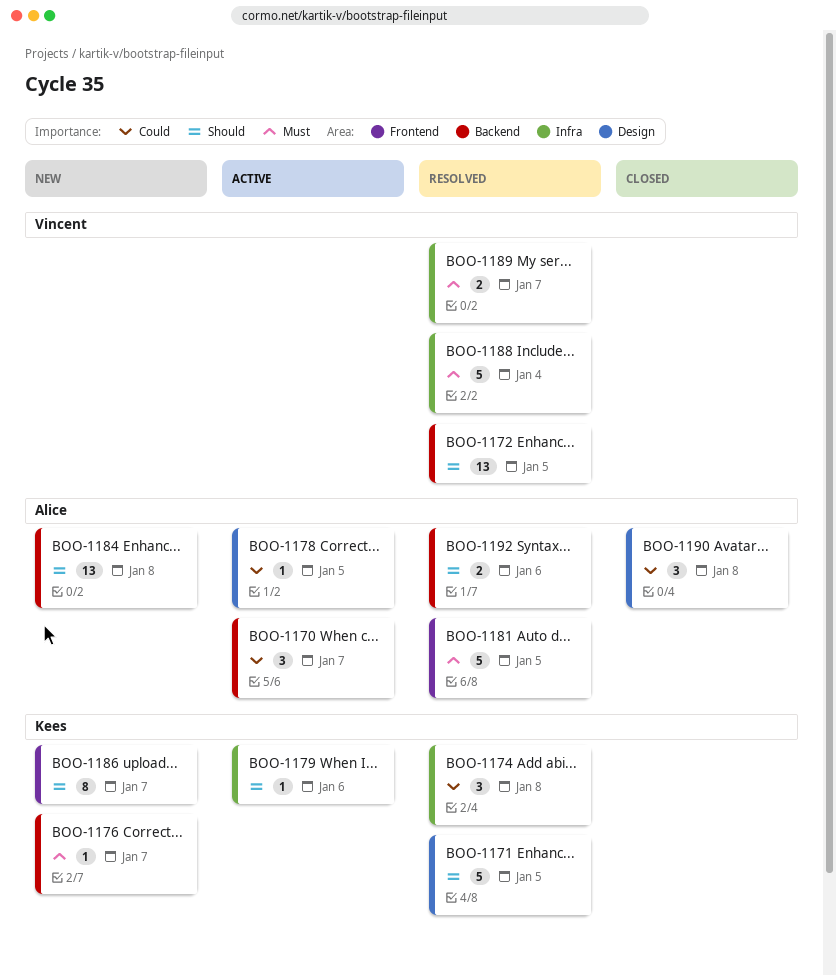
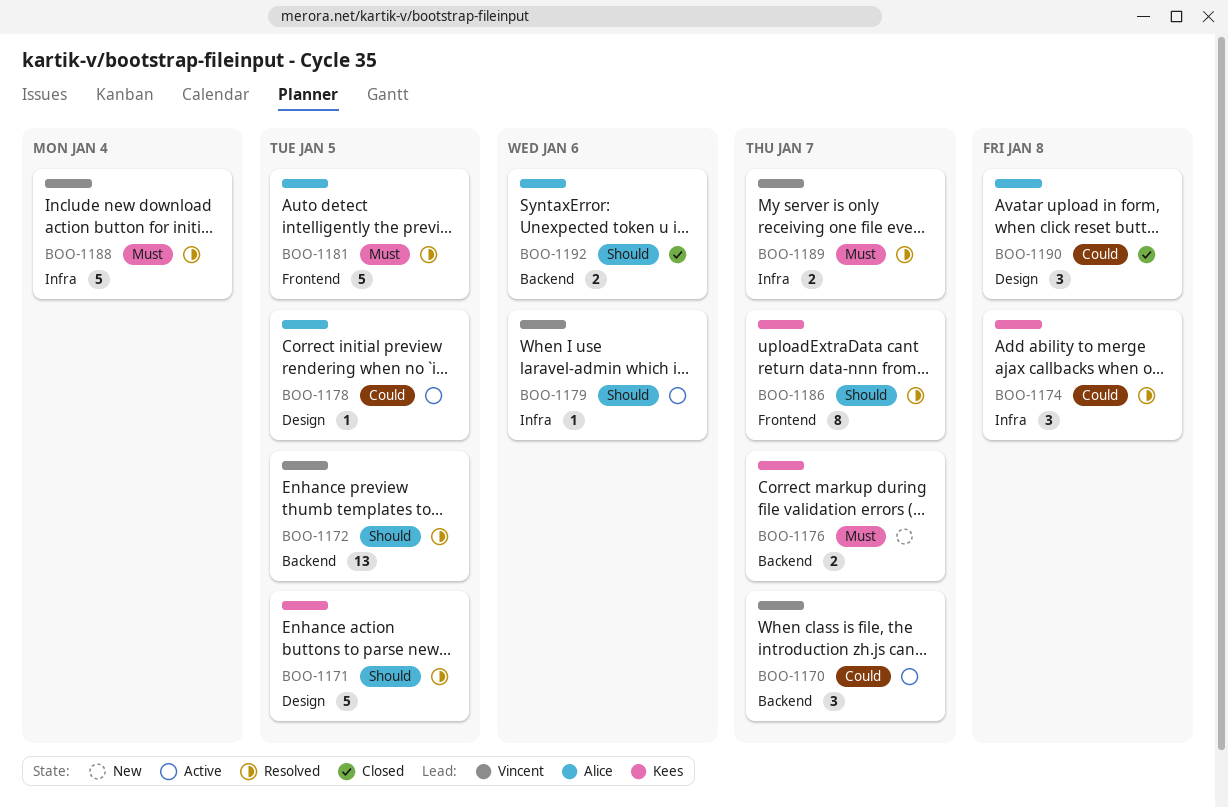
BOO-1170, owner: Alice -> Vincent
BOO-1176, estimate: 1 -> 2
BOO-1179, owner: Kees -> Vincent
BOO-1184: present -> none
BOO-1186, status: New -> Resolved
BOO-1192, status: Resolved -> Closed

